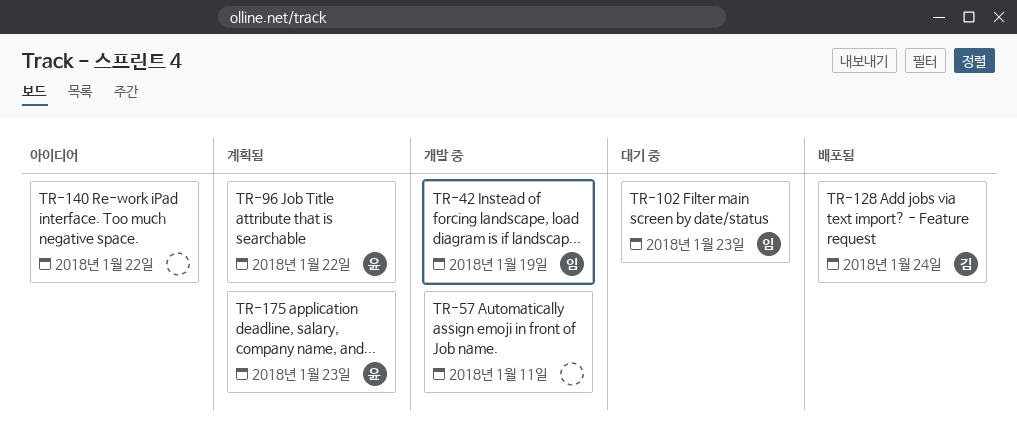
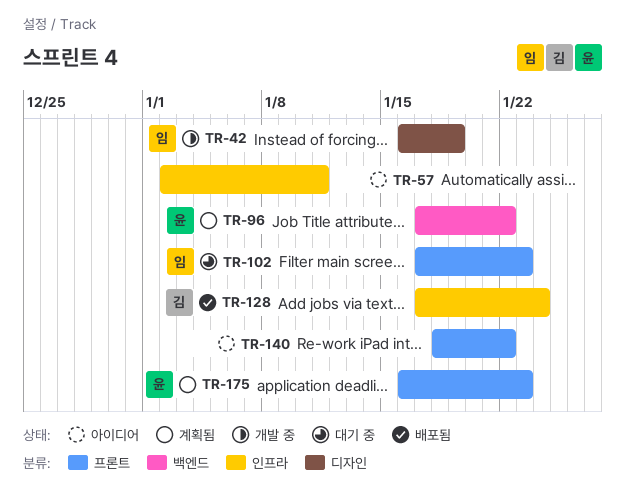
TR-57, status: 개발 중 -> 아이디어

